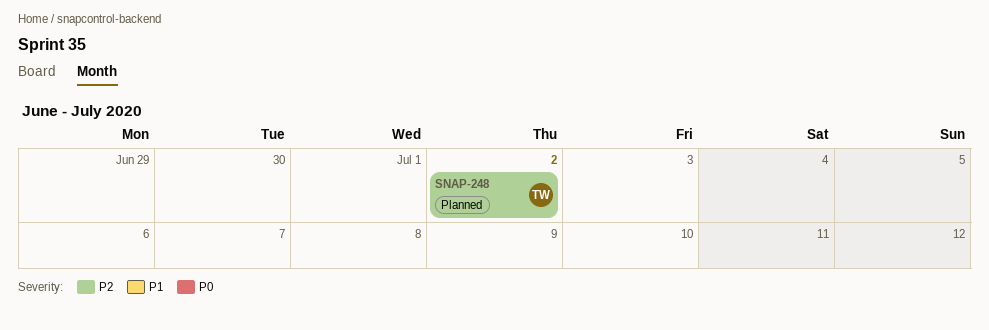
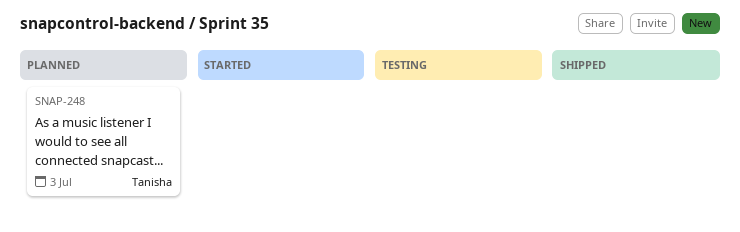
SNAP-248, due: Jul 2 -> Jul 3

